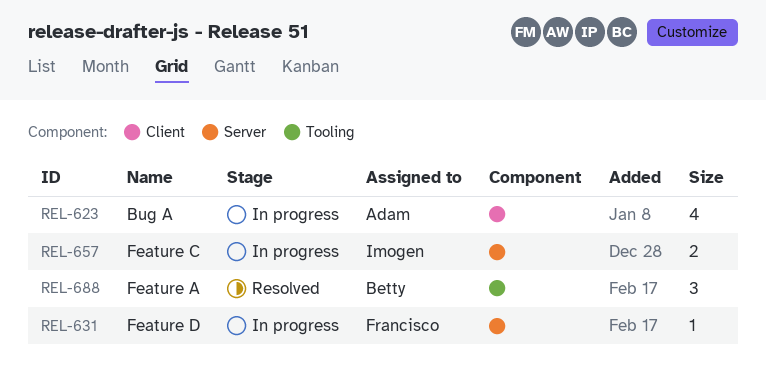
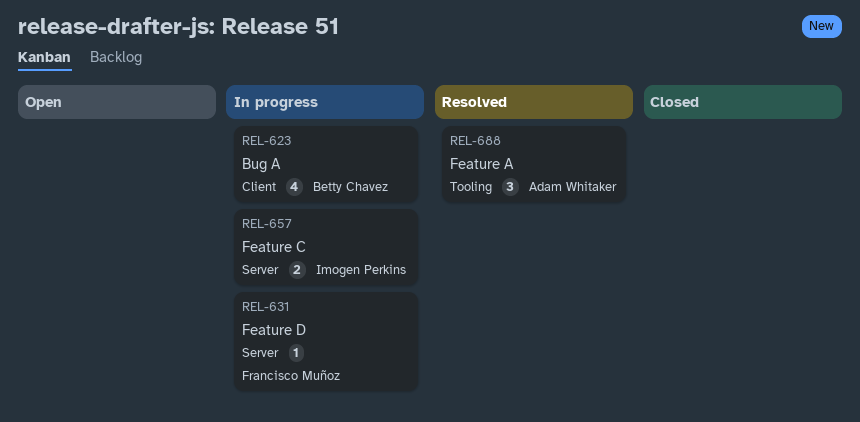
REL-623, owner: Adam Whitaker -> Betty Chavez
REL-688, owner: Betty Chavez -> Adam Whitaker

